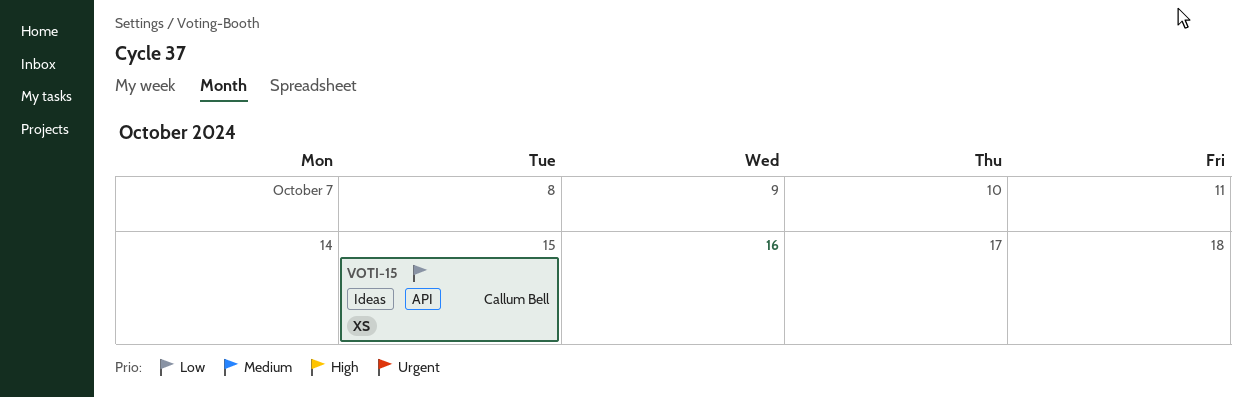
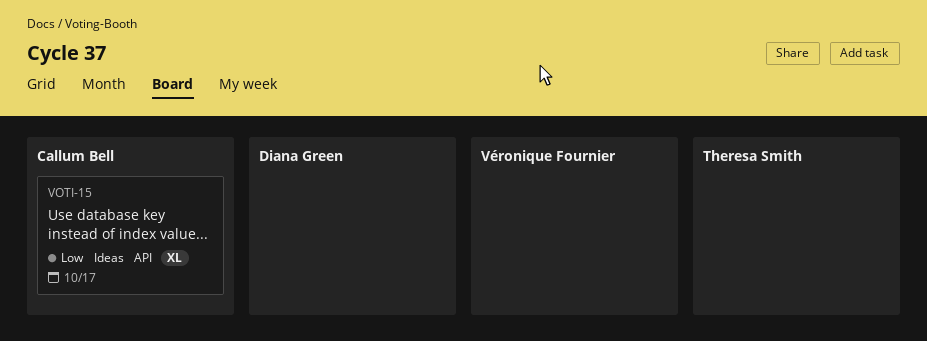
VOTI-15, estimate: XS -> XL
VOTI-15, due: Oct 15 -> Oct 17

